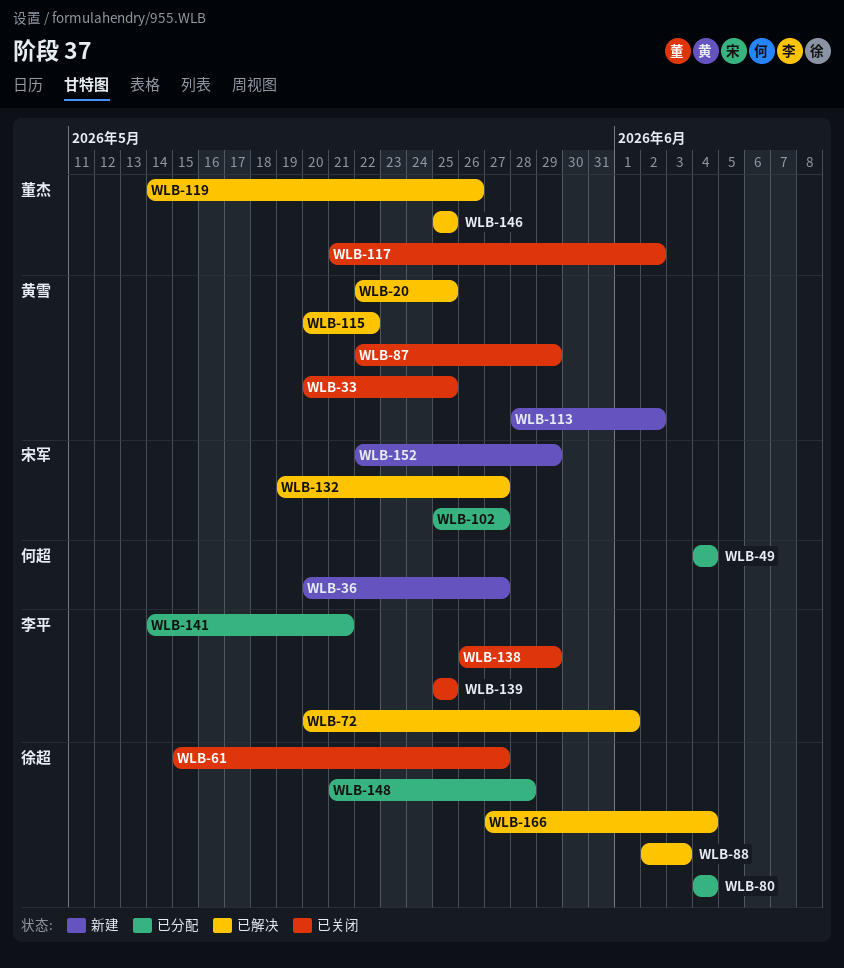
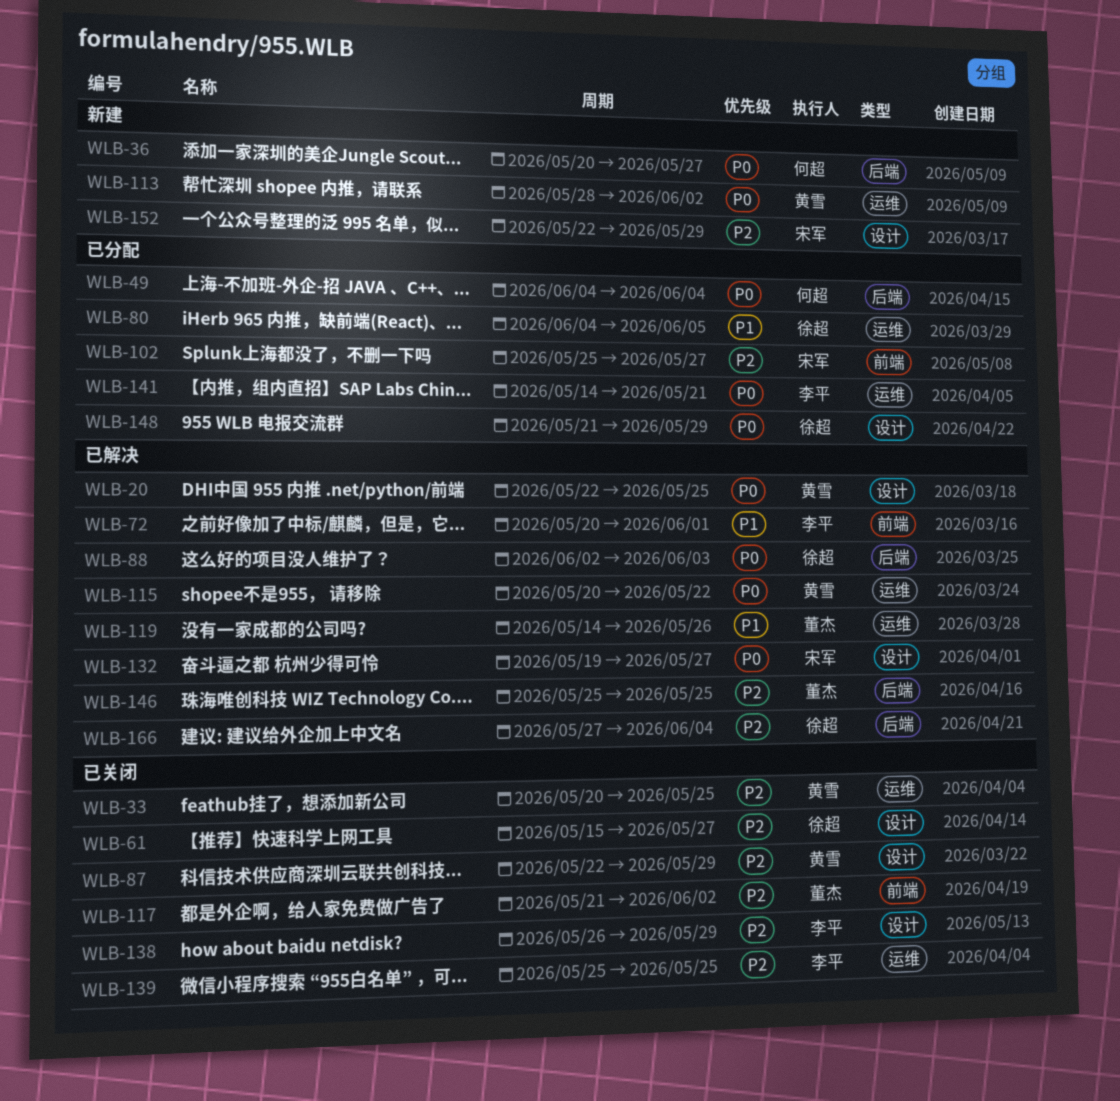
WLB-80, due: Jun 4 -> Jun 5
WLB-148, due: May 28 -> May 29

